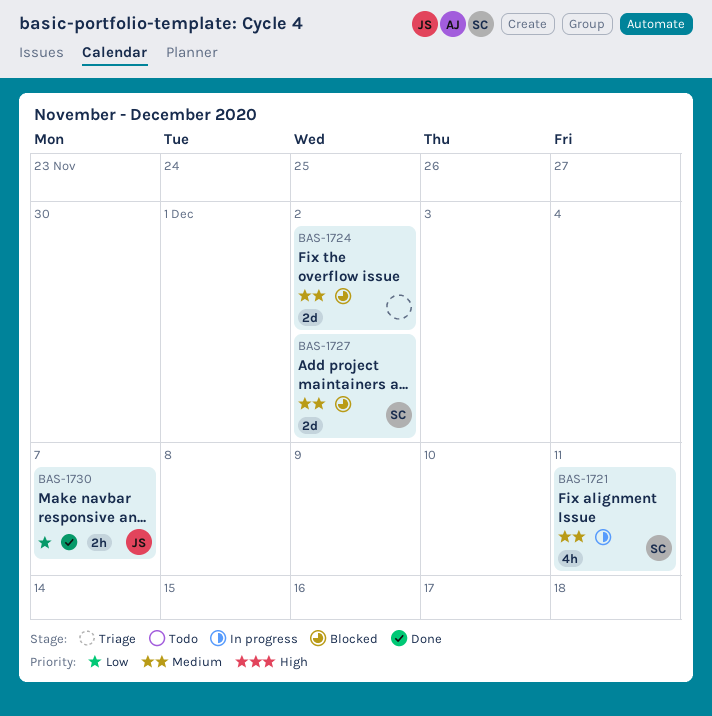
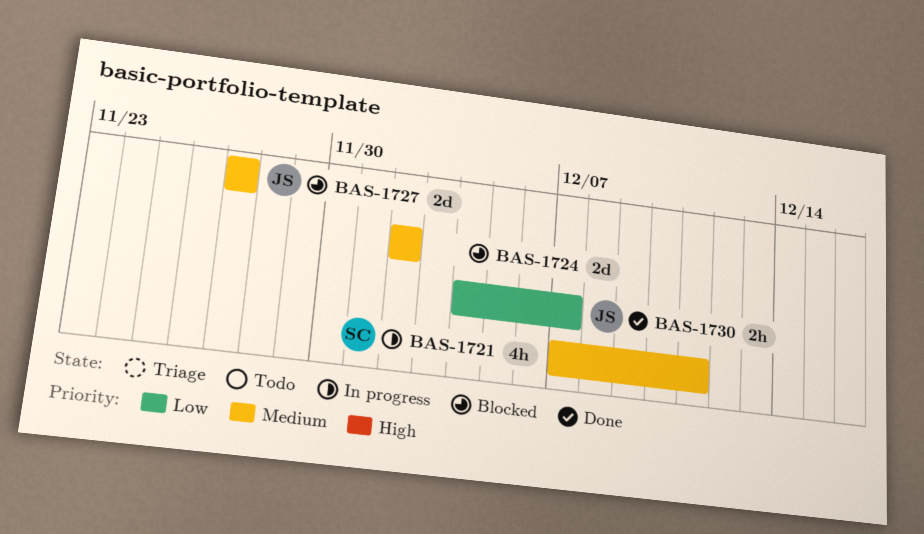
BAS-1727, owner: SC -> JS
BAS-1727, due: Dec 2 -> Nov 27

